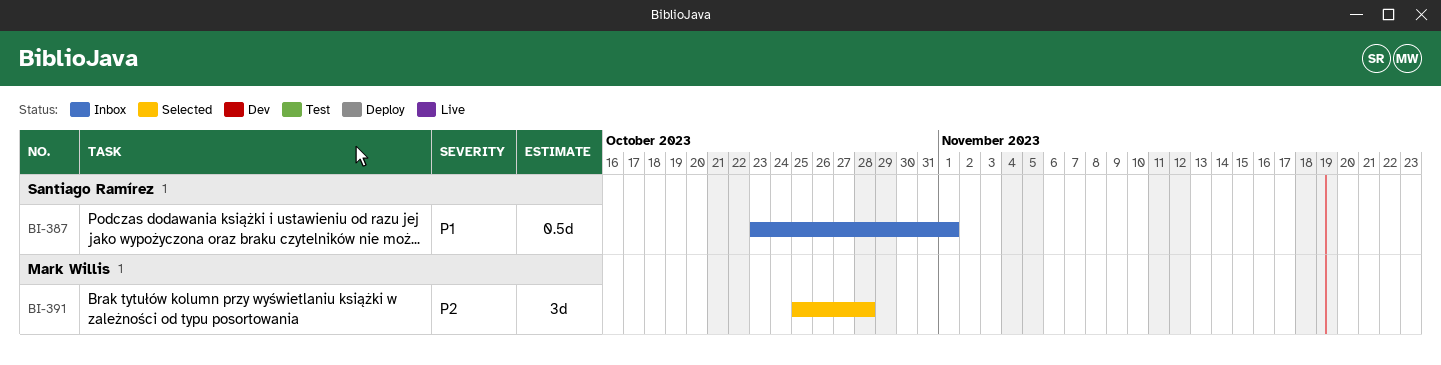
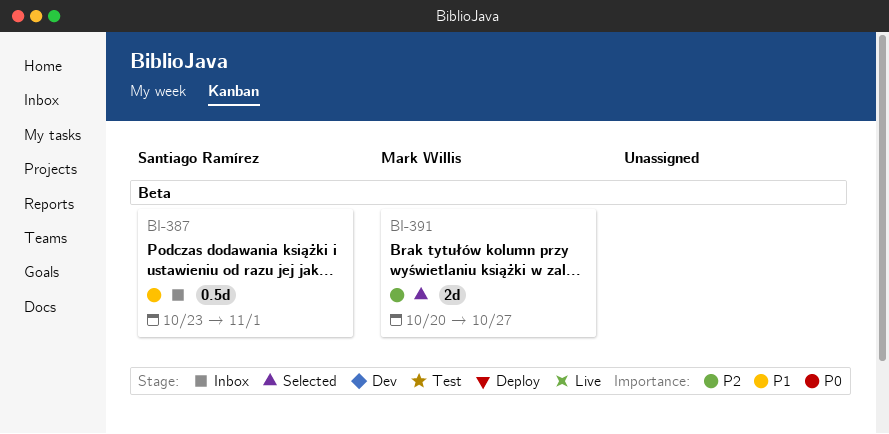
BI-391, estimate: 3d -> 2d
BI-391, start: Oct 25 -> Oct 20
BI-391, due: Oct 28 -> Oct 27

